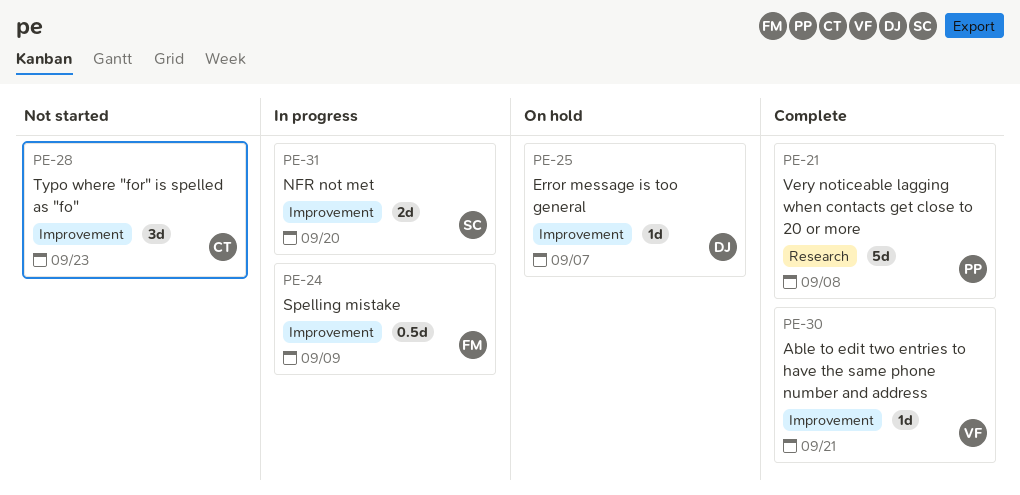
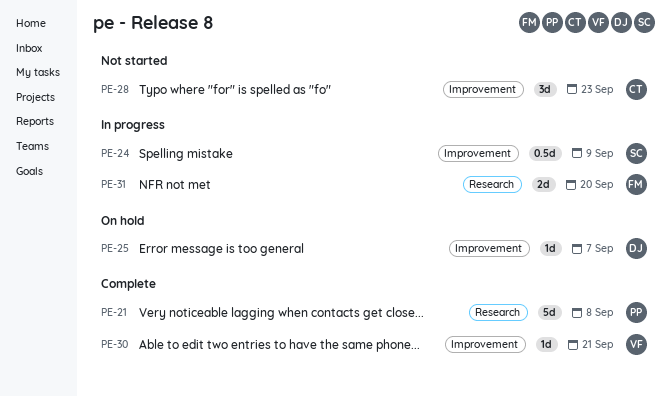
PE-24, owner: FM -> SC
PE-31, owner: SC -> FM
PE-31, label: Improvement -> Research

